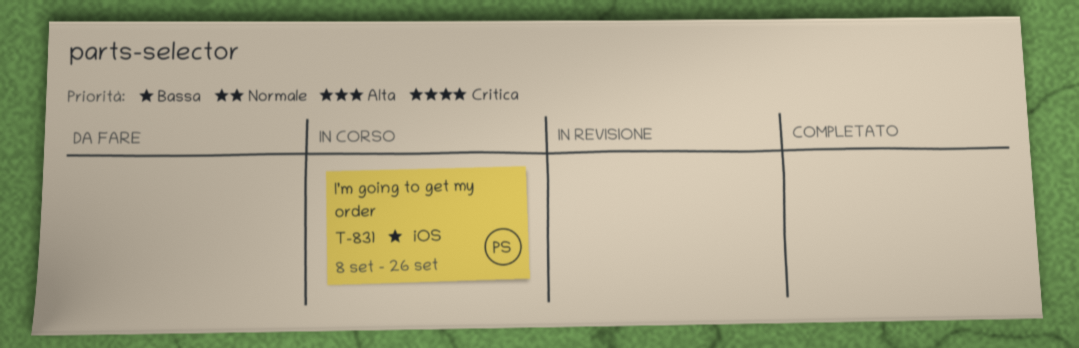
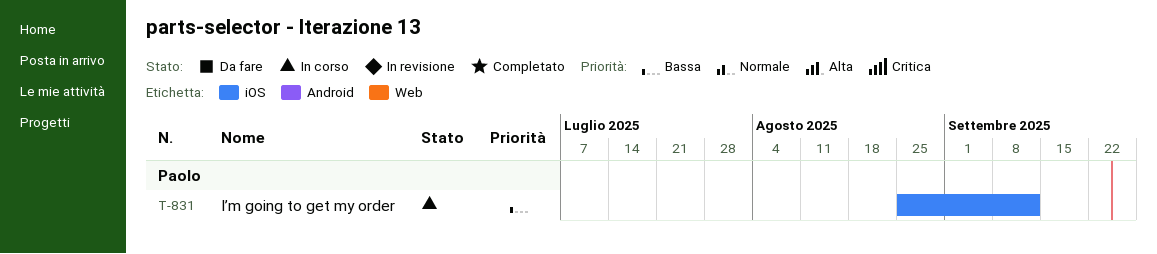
T-831, start: Sep 8 -> Aug 25
T-831, due: Sep 26 -> Sep 12

